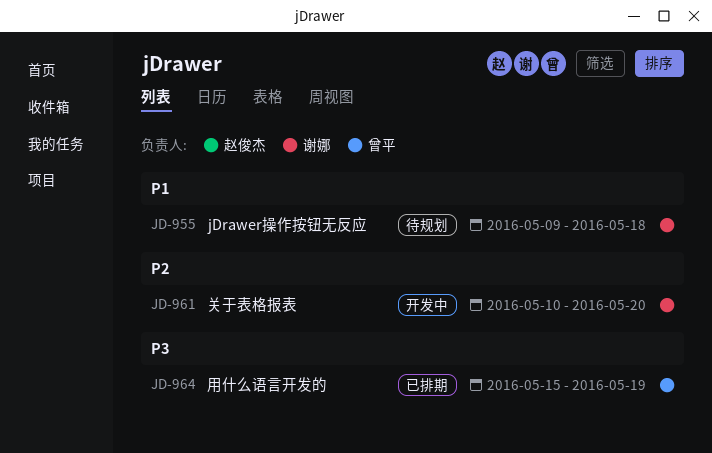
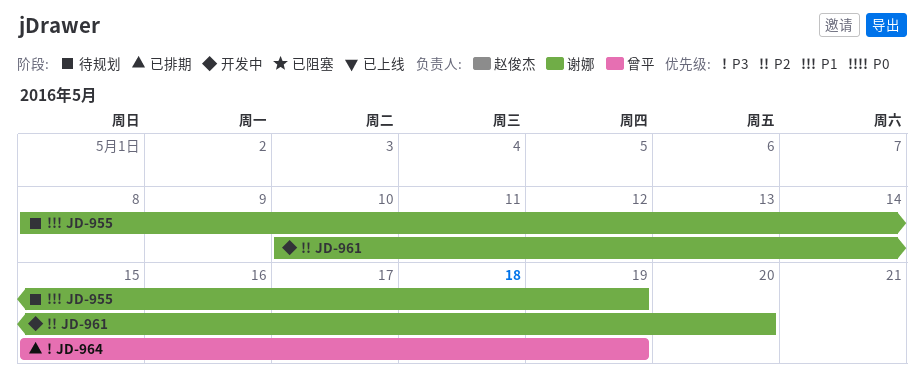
JD-955, start: May 9 -> May 8
JD-955, due: May 18 -> May 19

